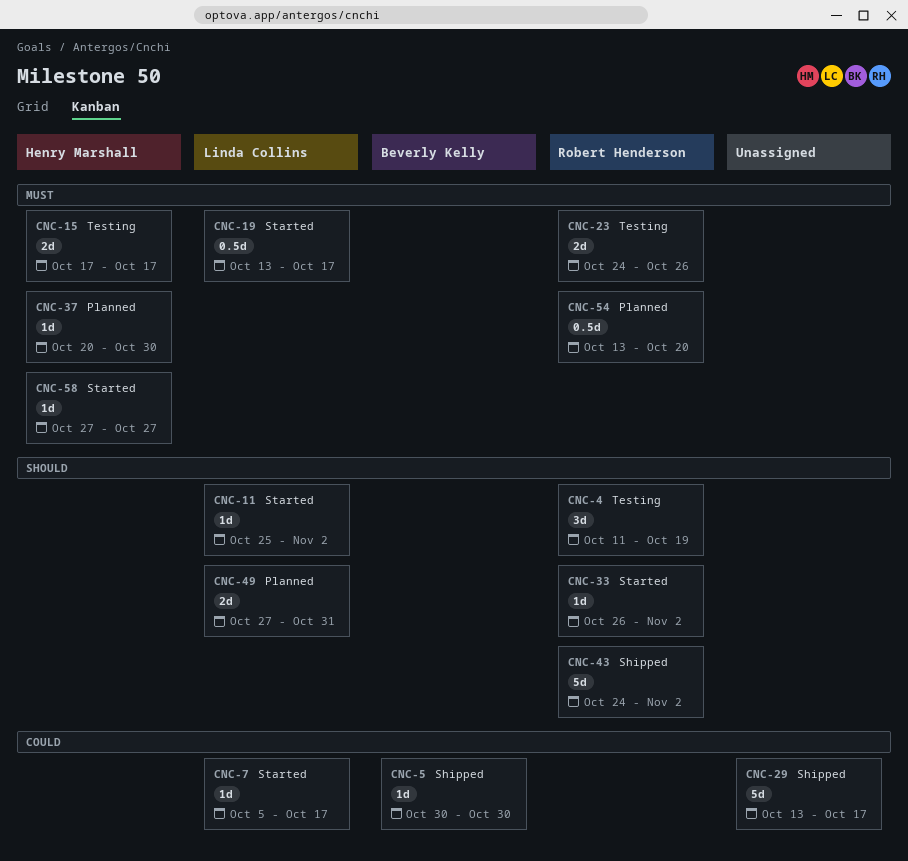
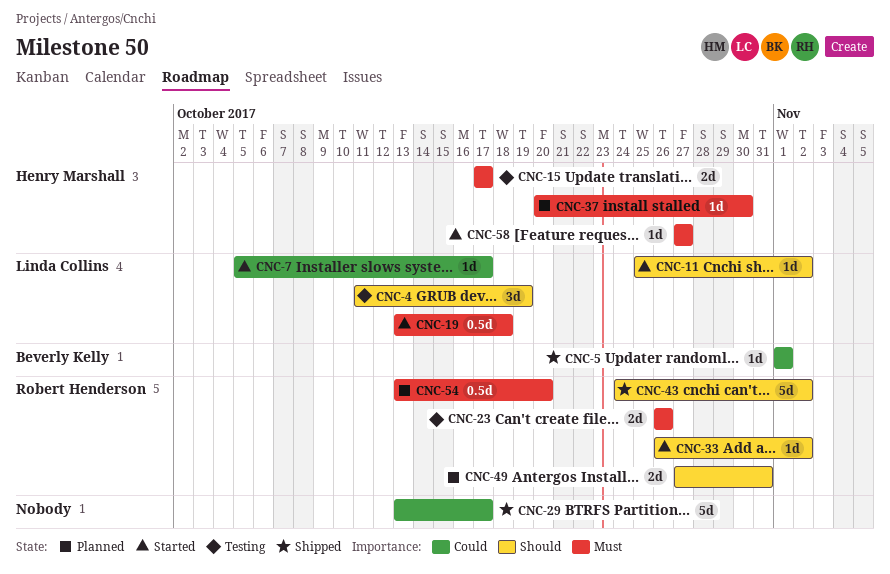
CNC-4, owner: Robert Henderson -> Linda Collins
CNC-5, start: Oct 30 -> Nov 1
CNC-5, due: Oct 30 -> Nov 1
CNC-19, due: Oct 17 -> Oct 18
CNC-23, start: Oct 24 -> Oct 26
CNC-49, owner: Linda Collins -> Robert Henderson

